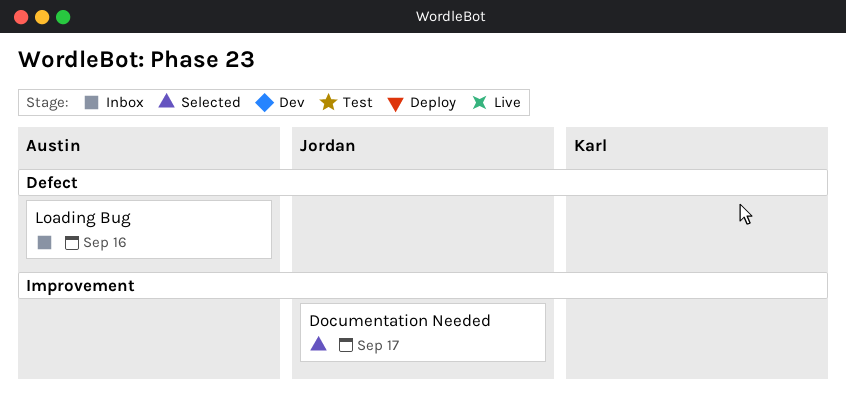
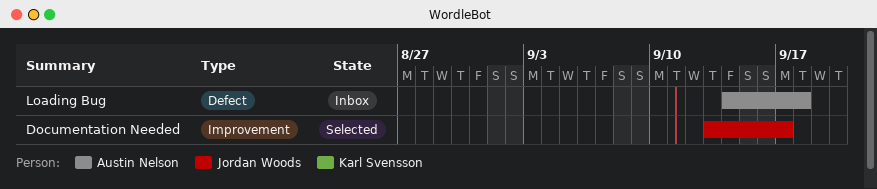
Loading Bug, due: Sep 16 -> Sep 18

